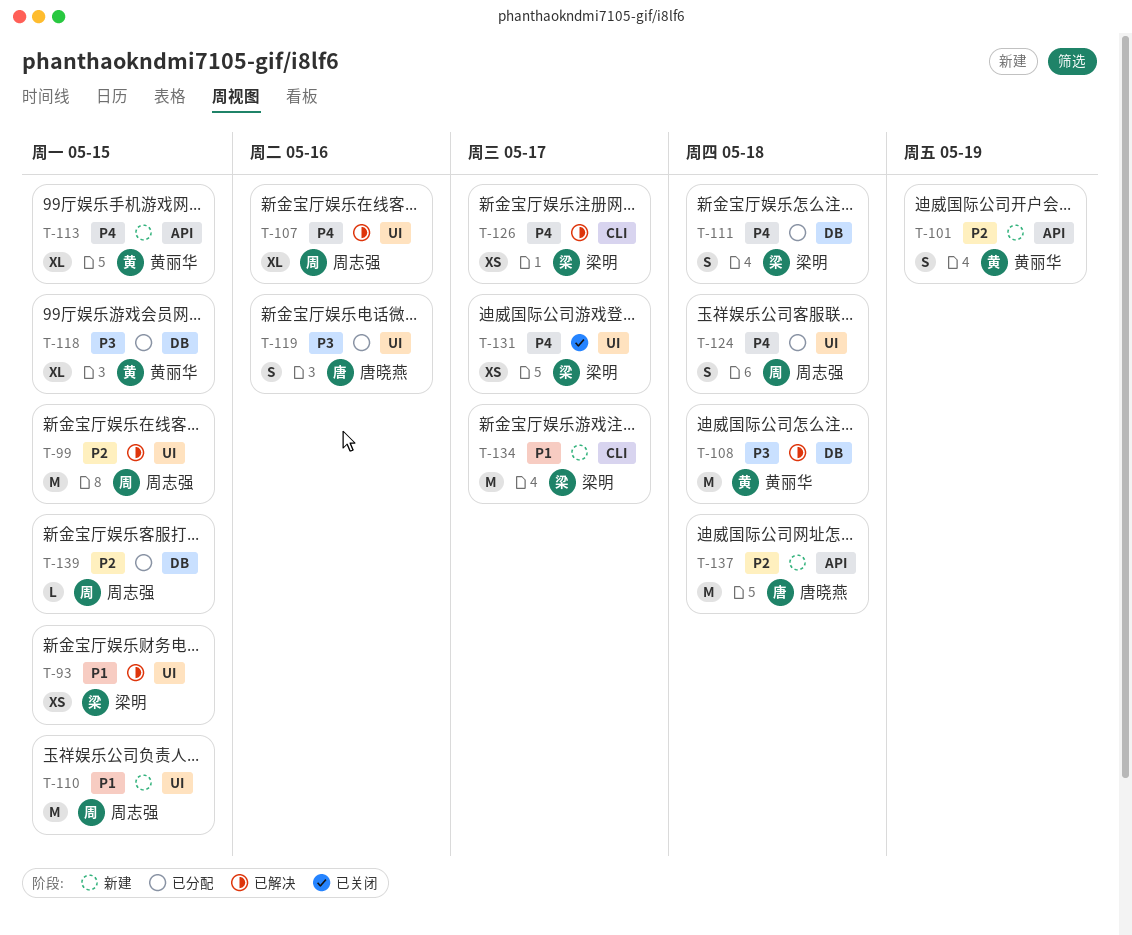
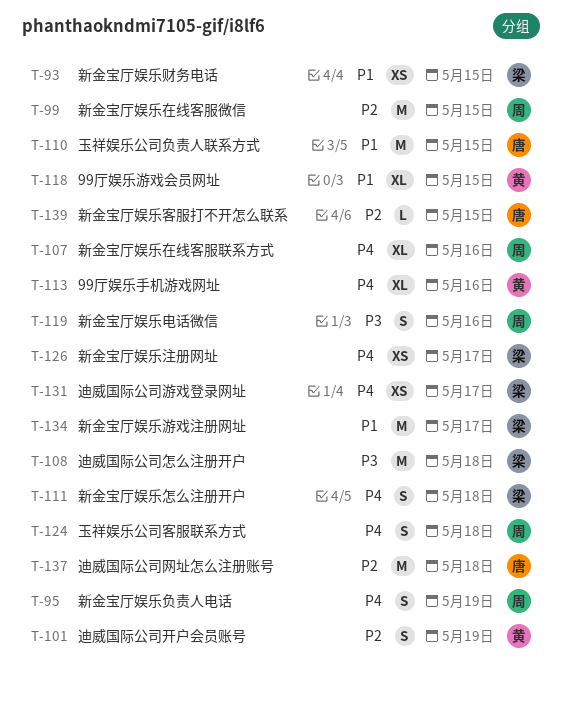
T-95: none -> present
T-108, owner: 黄丽华 -> 梁明
T-110, owner: 周志强 -> 唐晓燕
T-113, due: May 15 -> May 16
T-118, priority: P3 -> P1
T-119, owner: 唐晓燕 -> 周志强
T-139, owner: 周志强 -> 唐晓燕

